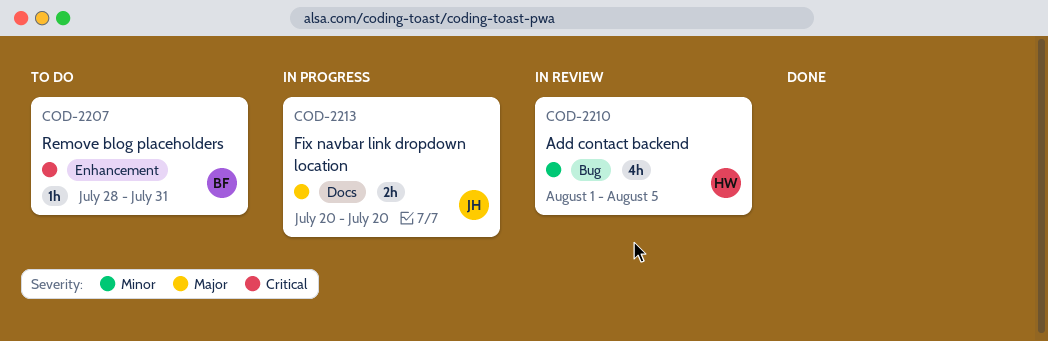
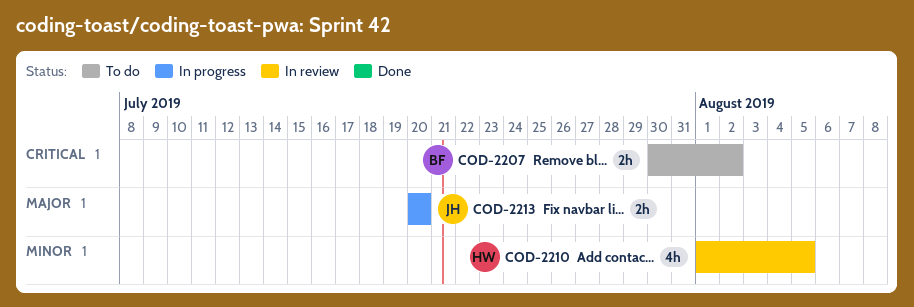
COD-2207, estimate: 1h -> 2h
COD-2207, start: Jul 28 -> Jul 30
COD-2207, due: Jul 31 -> Aug 2

